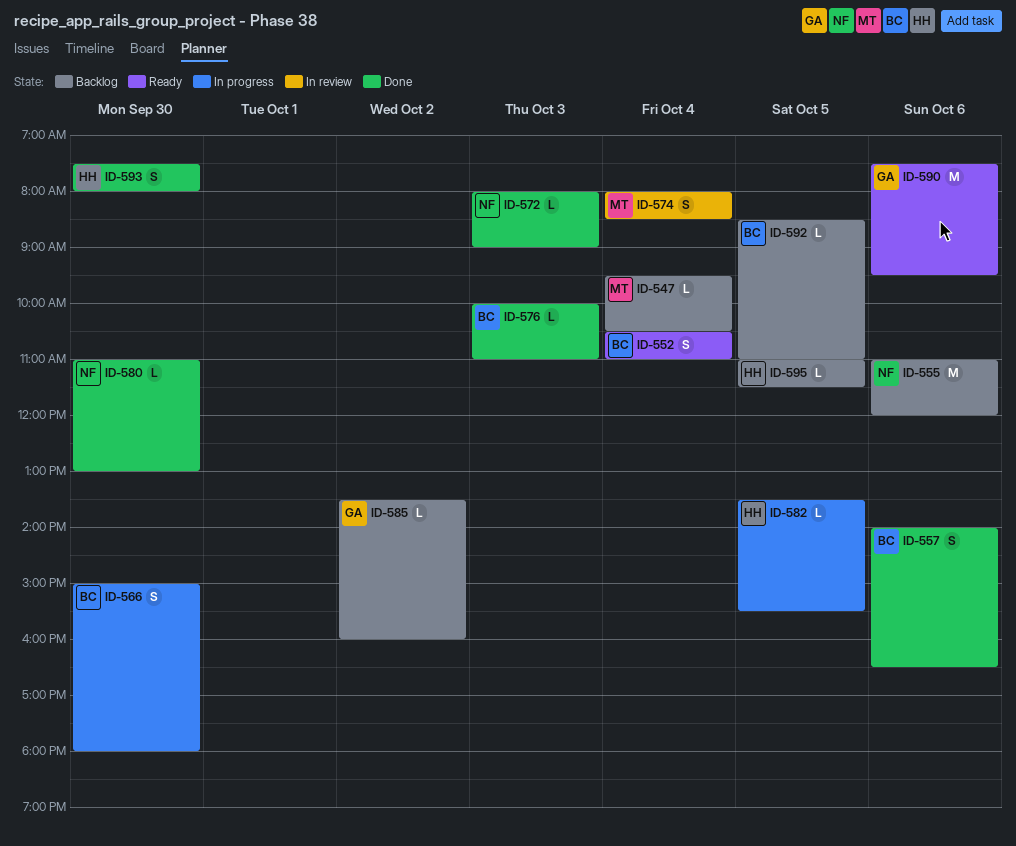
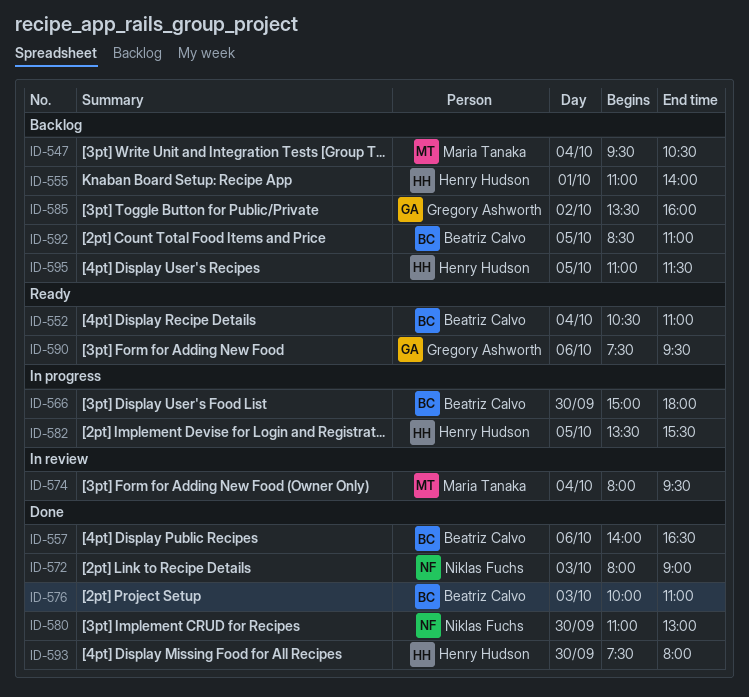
ID-555, owner: Niklas Fuchs -> Henry Hudson
ID-555, day: Oct 6 -> Oct 1
ID-555, ends: 12:00 -> 14:00
ID-574, ends: 08:30 -> 09:30

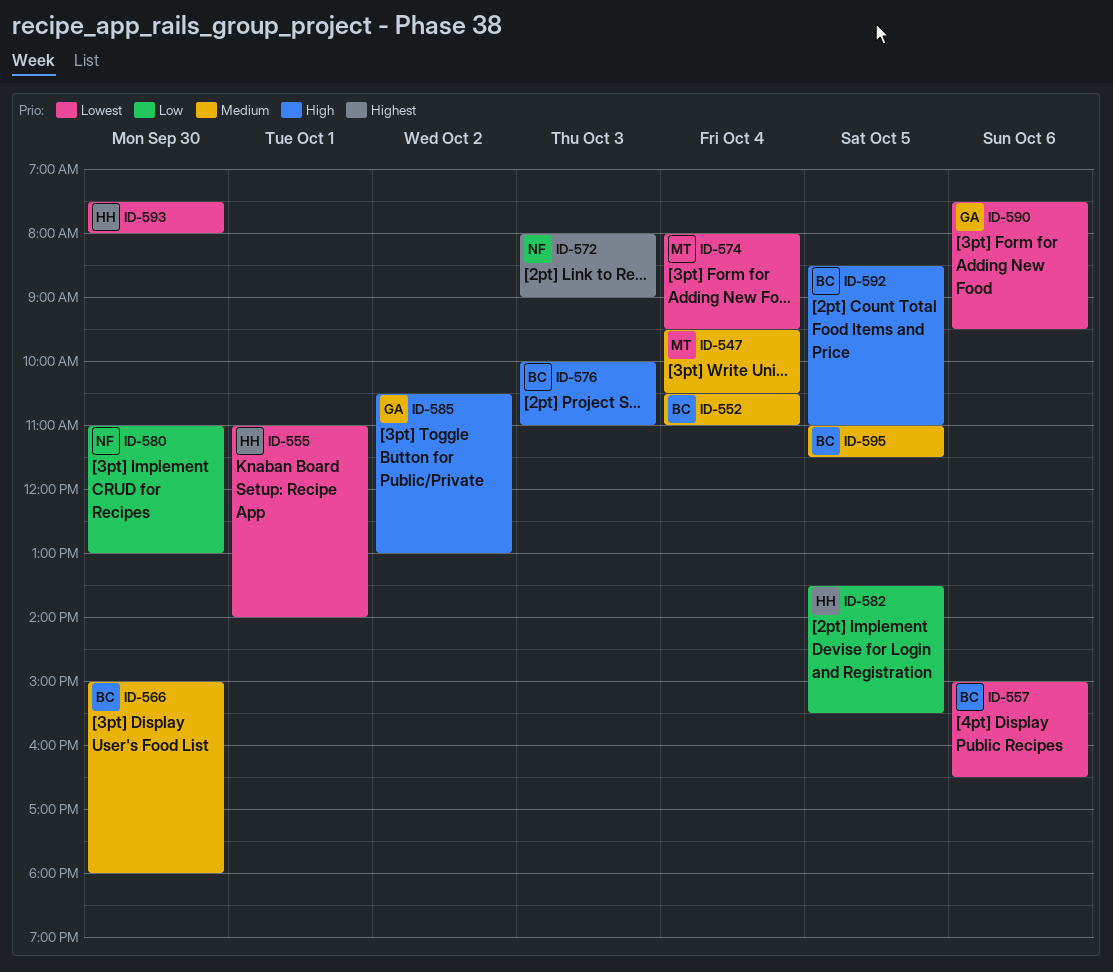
ID-557, begins: 14:00 -> 15:00
ID-585, begins: 13:30 -> 10:30
ID-585, ends: 16:00 -> 13:00
ID-595, owner: Henry Hudson -> Beatriz Calvo

